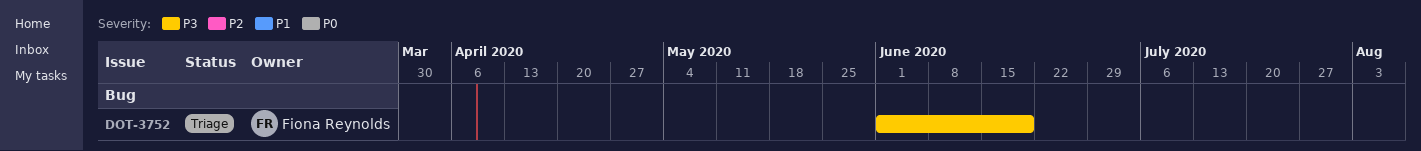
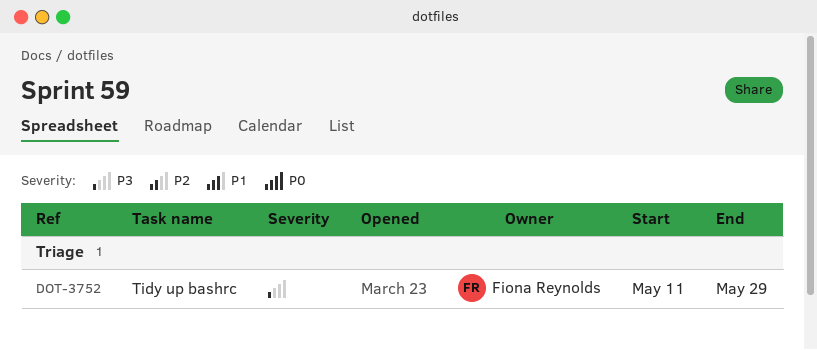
DOT-3752, start: Jun 1 -> May 11
DOT-3752, due: Jun 19 -> May 29

